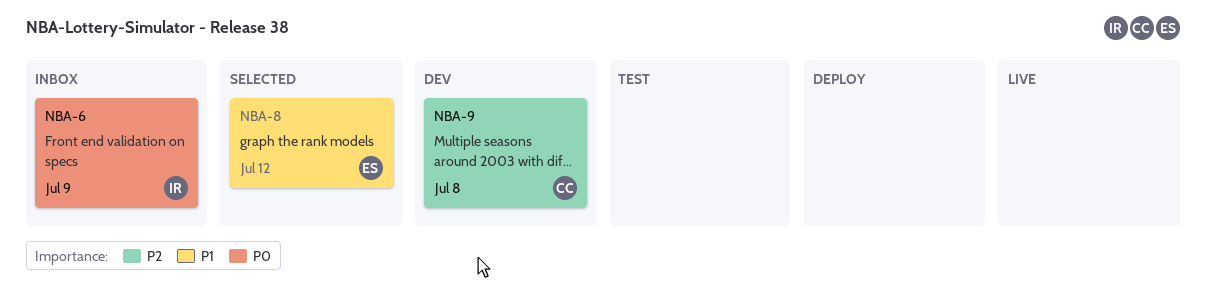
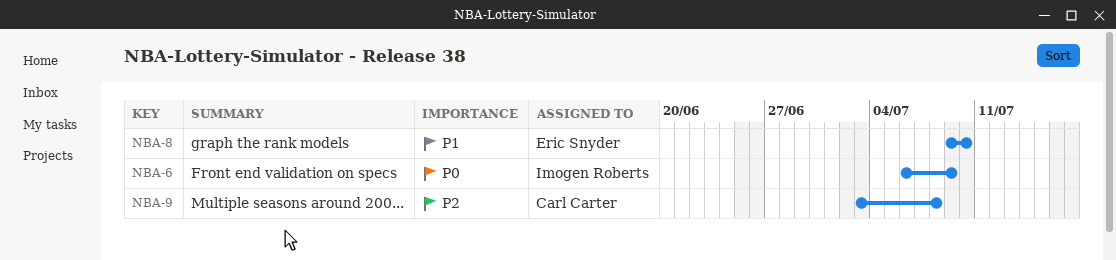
NBA-8, due: Jul 12 -> Jul 10

